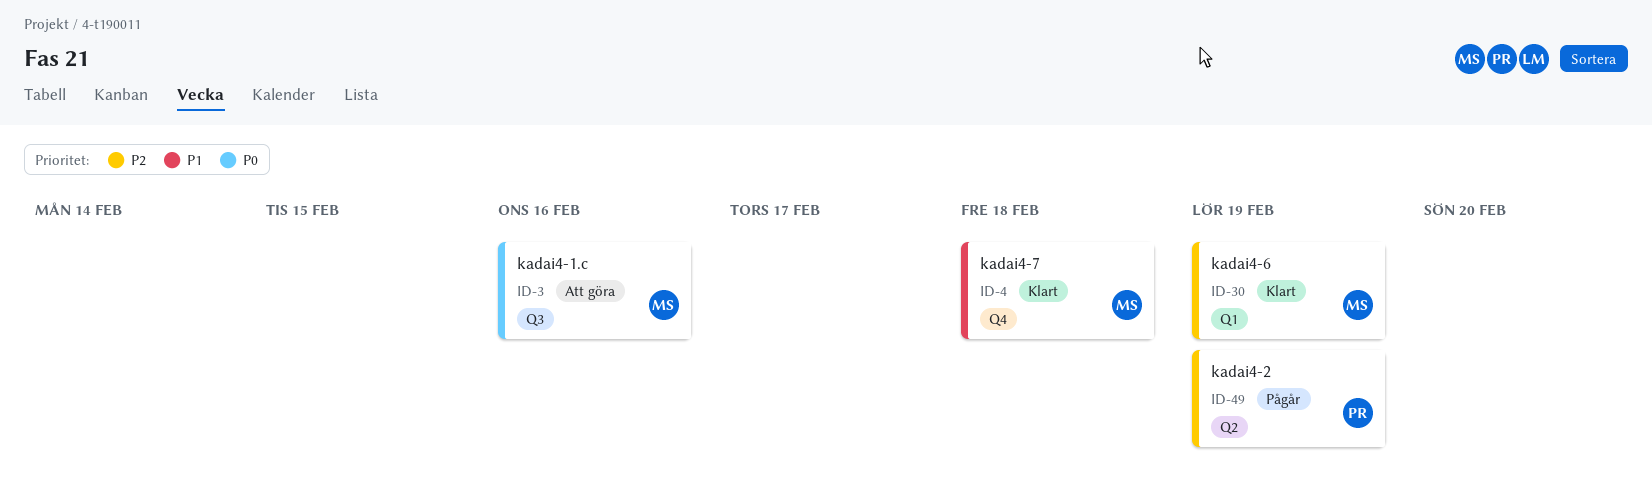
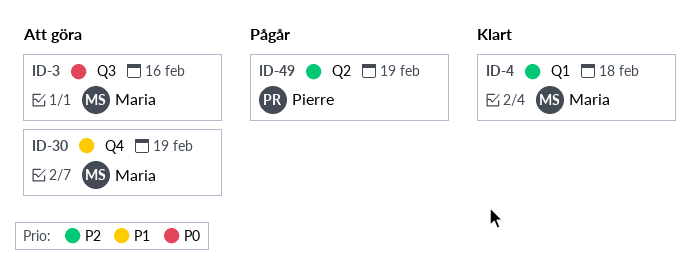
ID-4, priority: P1 -> P2
ID-4, label: Q4 -> Q1
ID-30, status: Klart -> Att göra
ID-30, priority: P2 -> P1
ID-30, label: Q1 -> Q4

